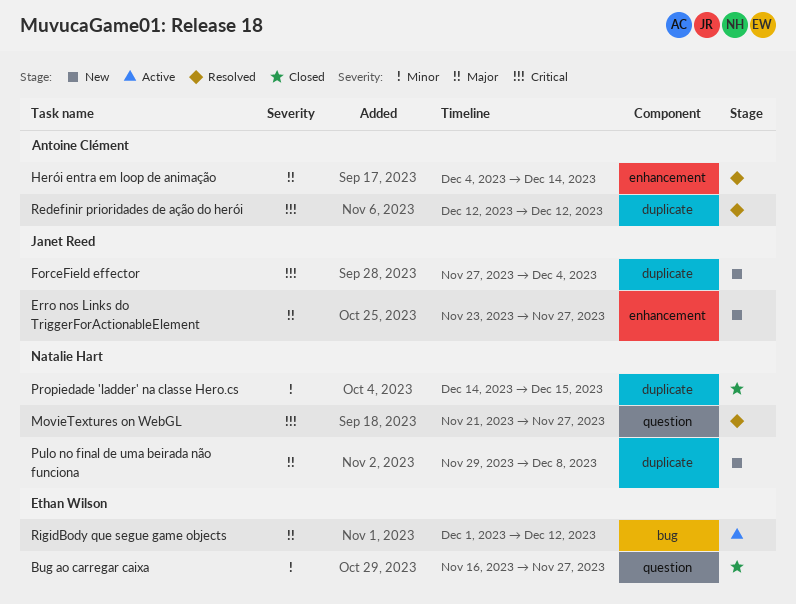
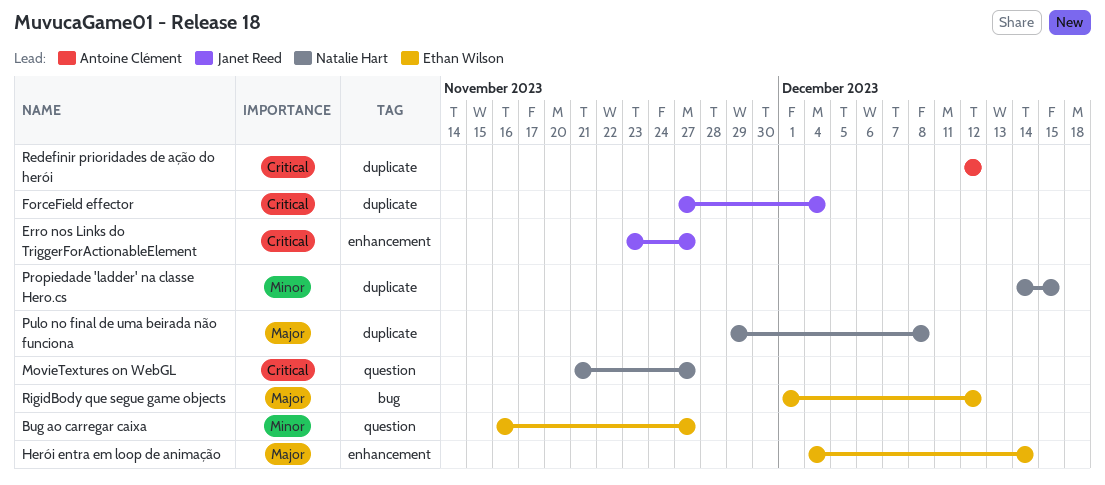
Erro nos Links do TriggerForActionableElement, priority: Major -> Critical
Herói entra em loop de animação, owner: Antoine Clément -> Ethan Wilson

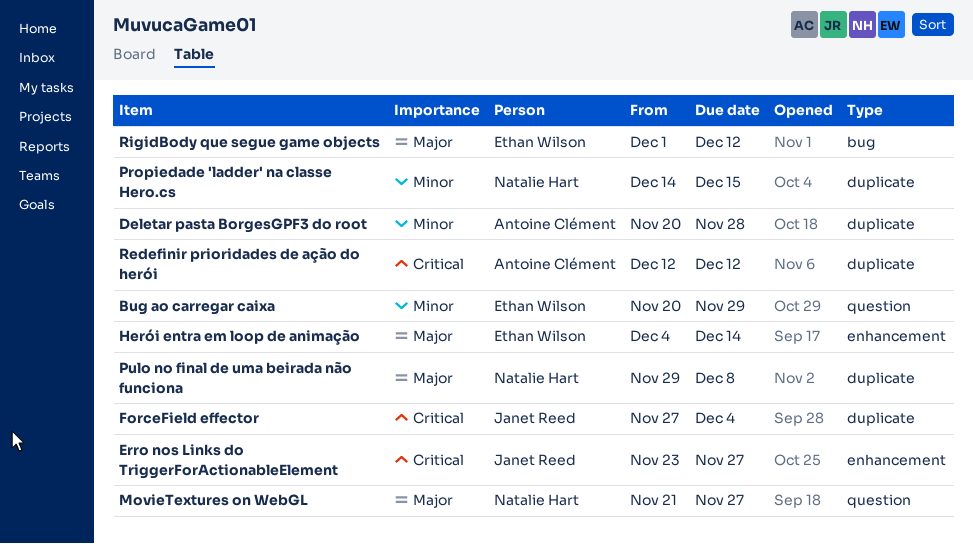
Bug ao carregar caixa, start: Nov 16 -> Nov 20
Bug ao carregar caixa, due: Nov 27 -> Nov 29
Deletar pasta BorgesGPF3 do root: none -> present
MovieTextures on WebGL, priority: Critical -> Major

